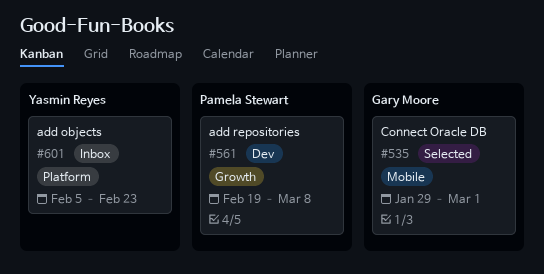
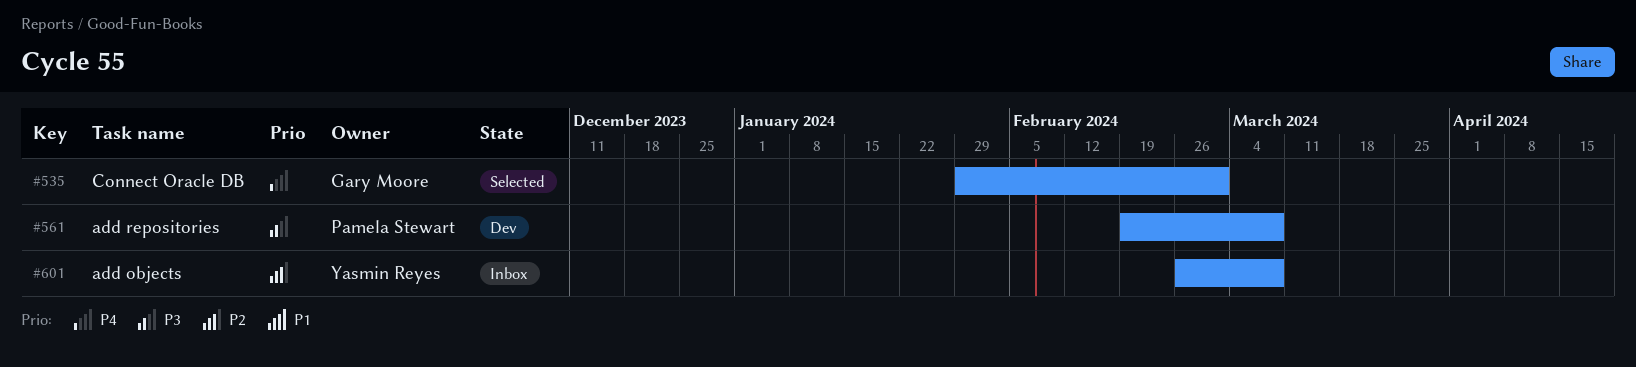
#601, start: Feb 5 -> Feb 26
#601, due: Feb 23 -> Mar 8

